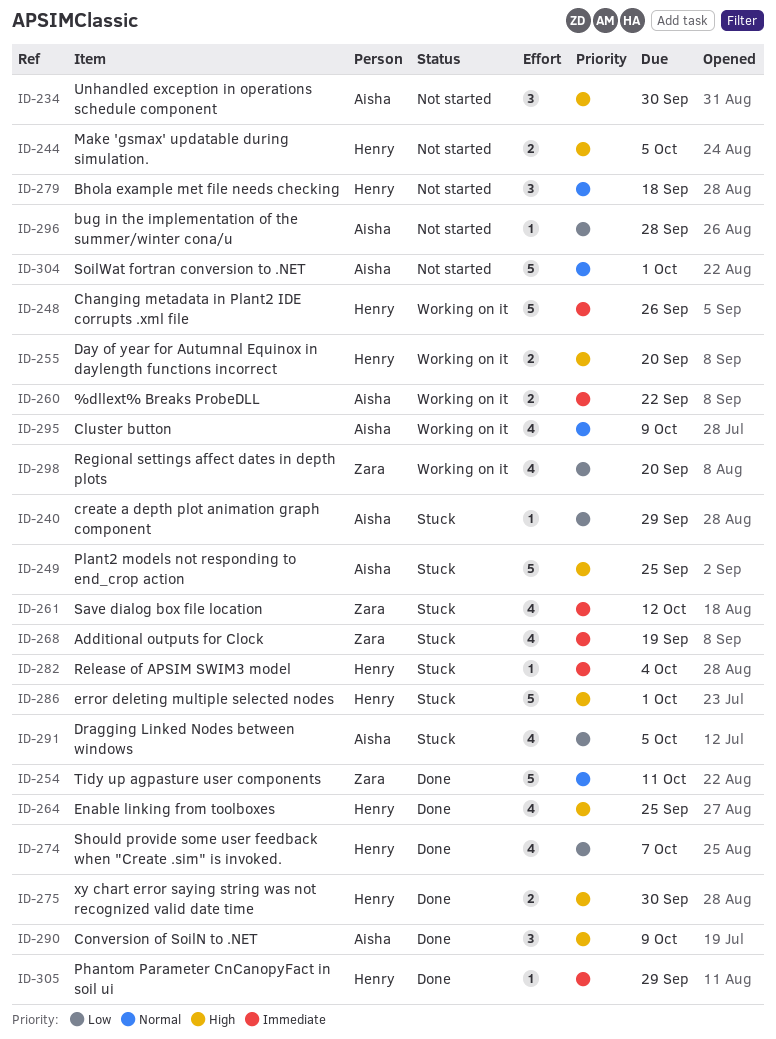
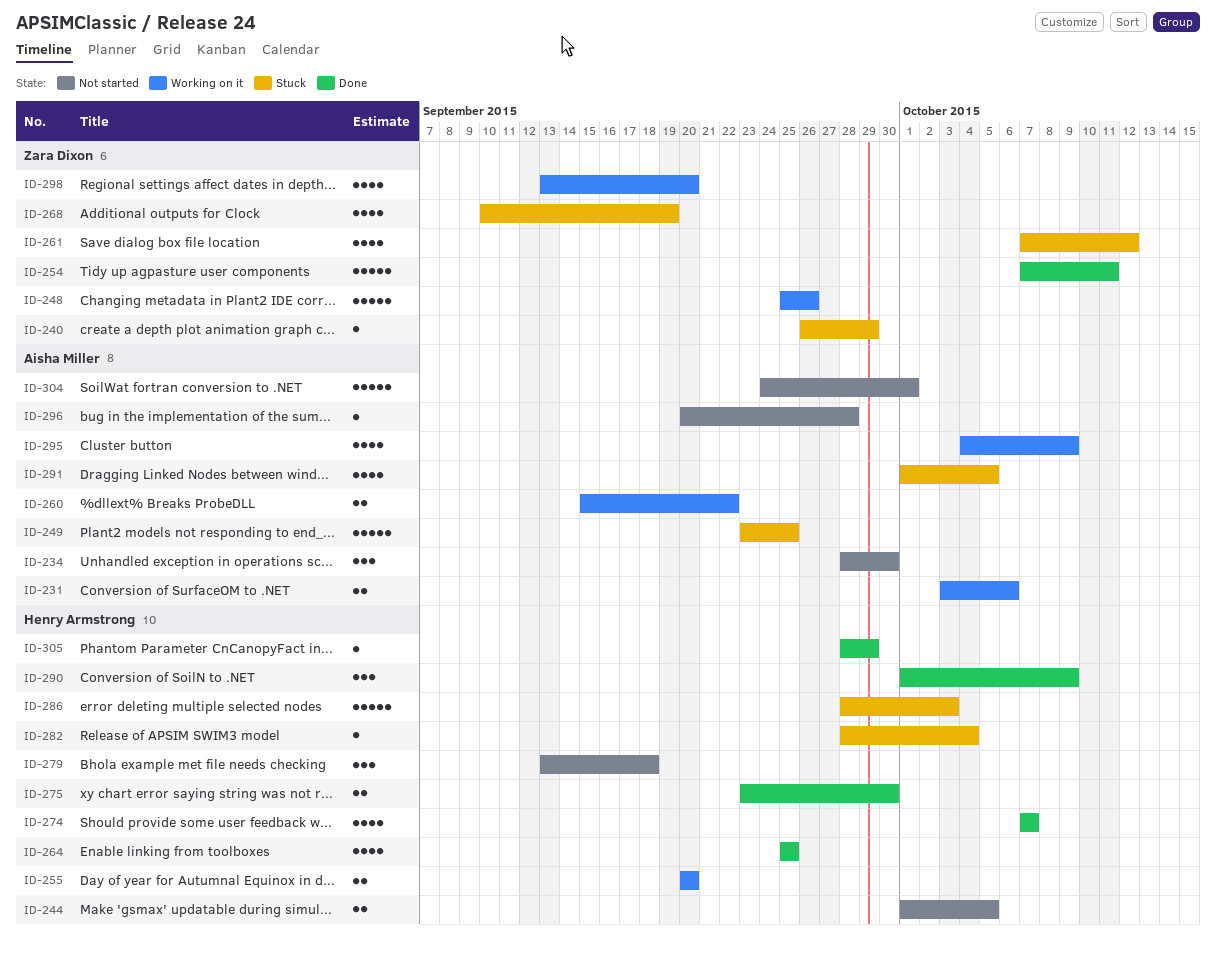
ID-231: none -> present
ID-240, owner: Aisha Miller -> Zara Dixon
ID-248, owner: Henry Armstrong -> Zara Dixon
ID-286, due: Oct 1 -> Oct 3
ID-290, owner: Aisha Miller -> Henry Armstrong

